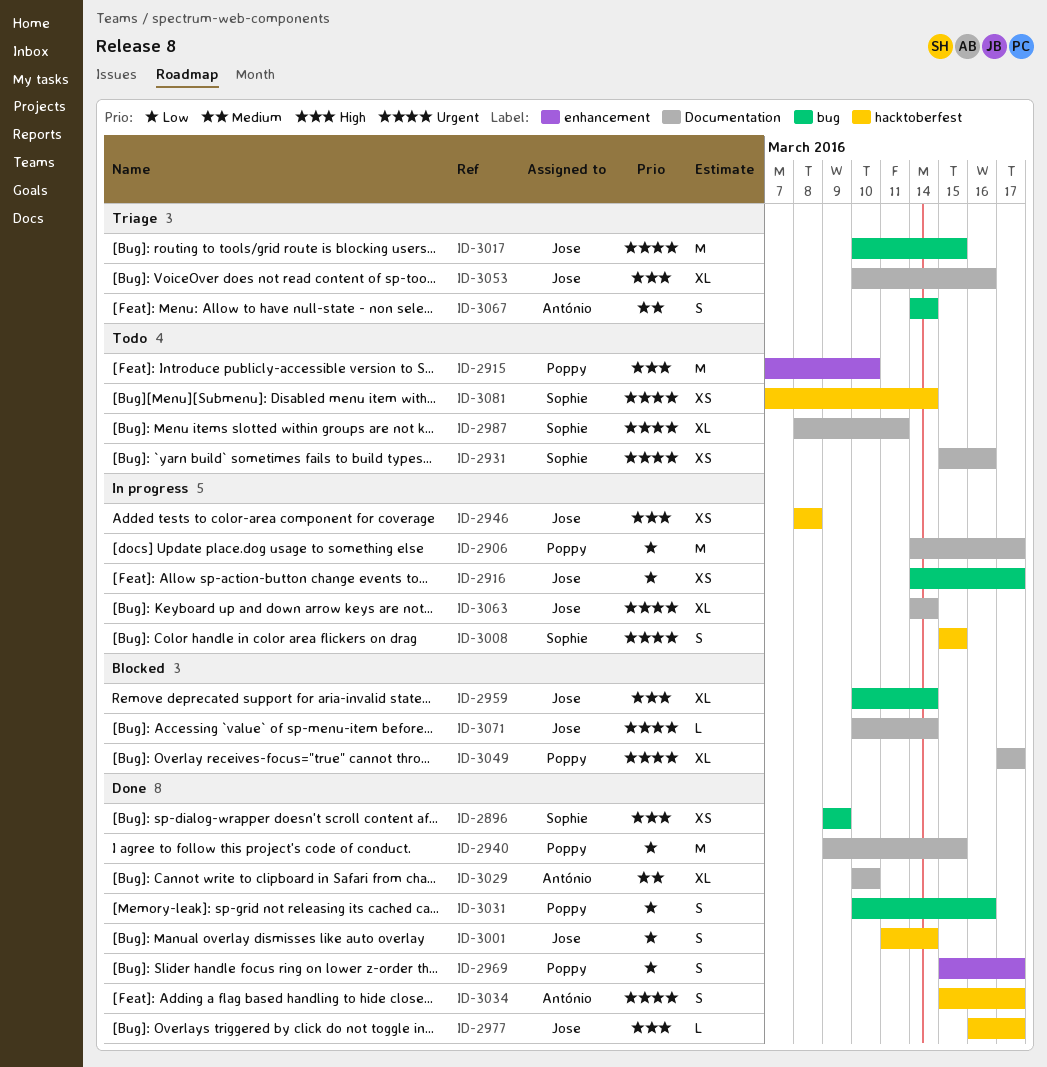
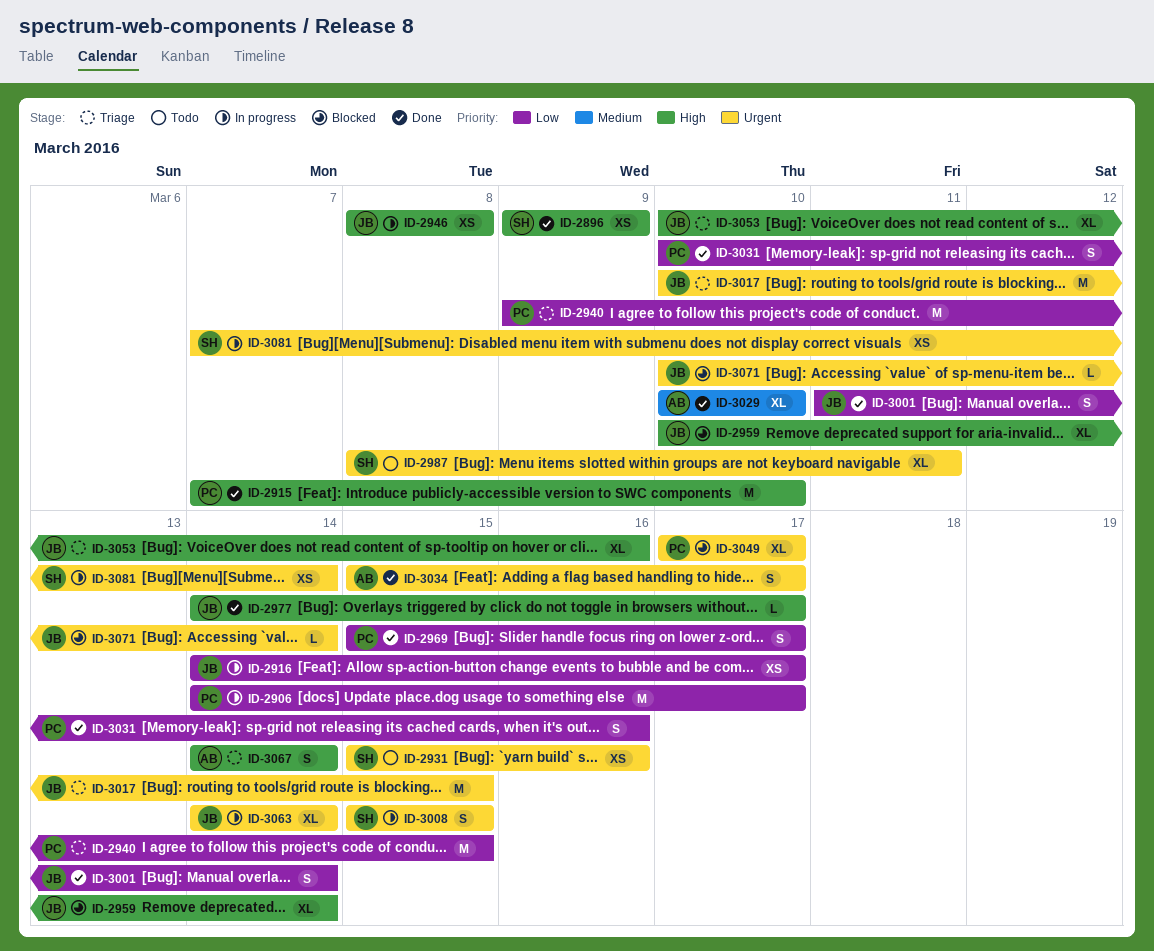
ID-2915, status: Todo -> Done
ID-2940, status: Done -> Triage
ID-2977, start: Mar 16 -> Mar 14
ID-3067, priority: Medium -> High
ID-3081, status: Todo -> In progress

